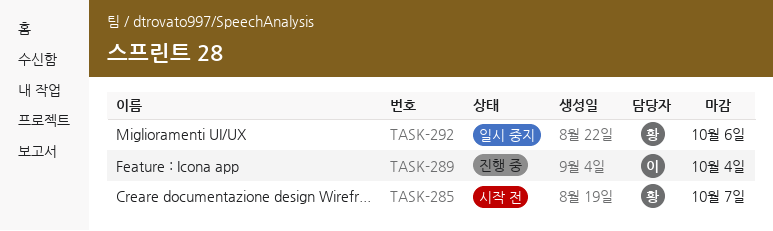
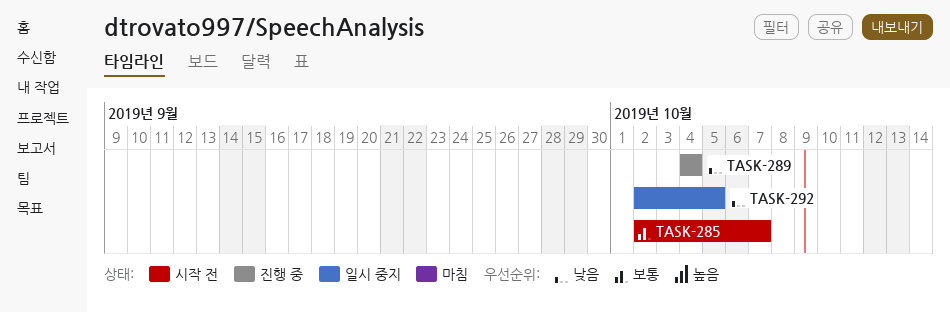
TASK-292, due: Oct 6 -> Oct 5

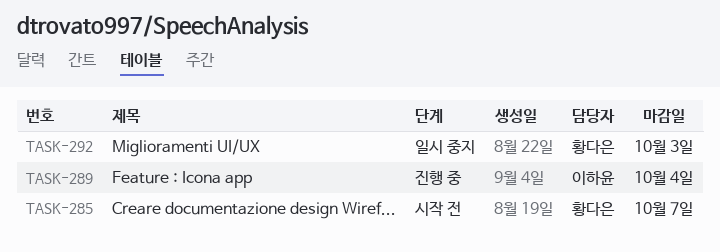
TASK-292, due: Oct 5 -> Oct 3

